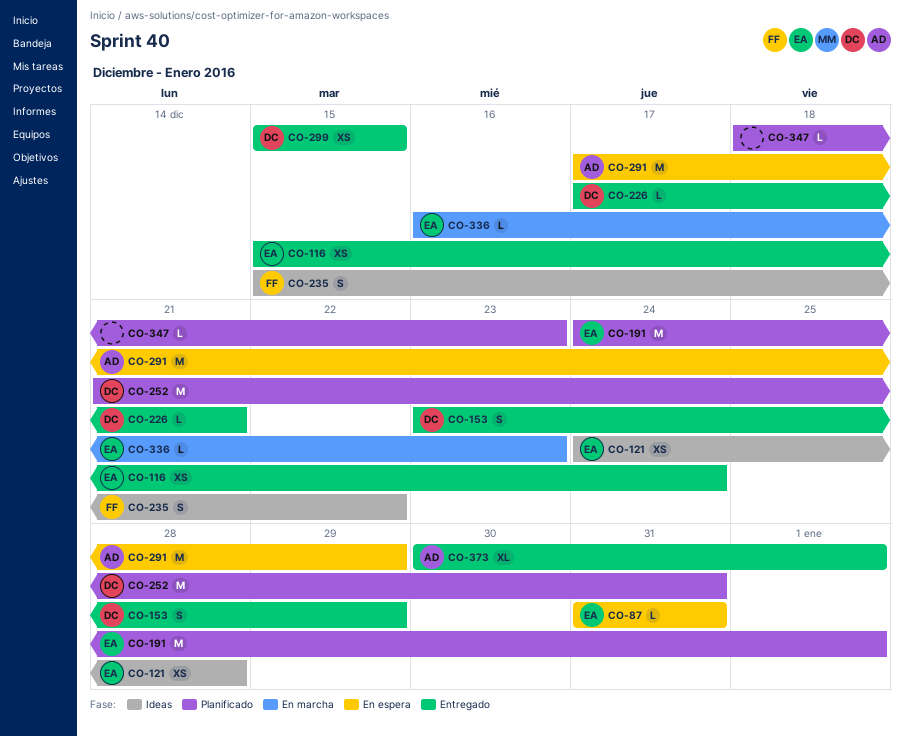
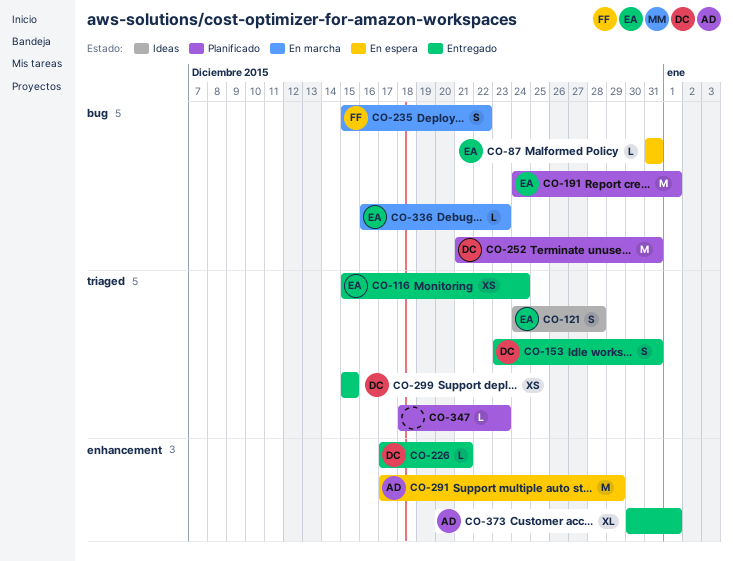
CO-121, estimate: XS -> S
CO-153, due: Dec 29 -> Dec 31
CO-235, status: Ideas -> En marcha

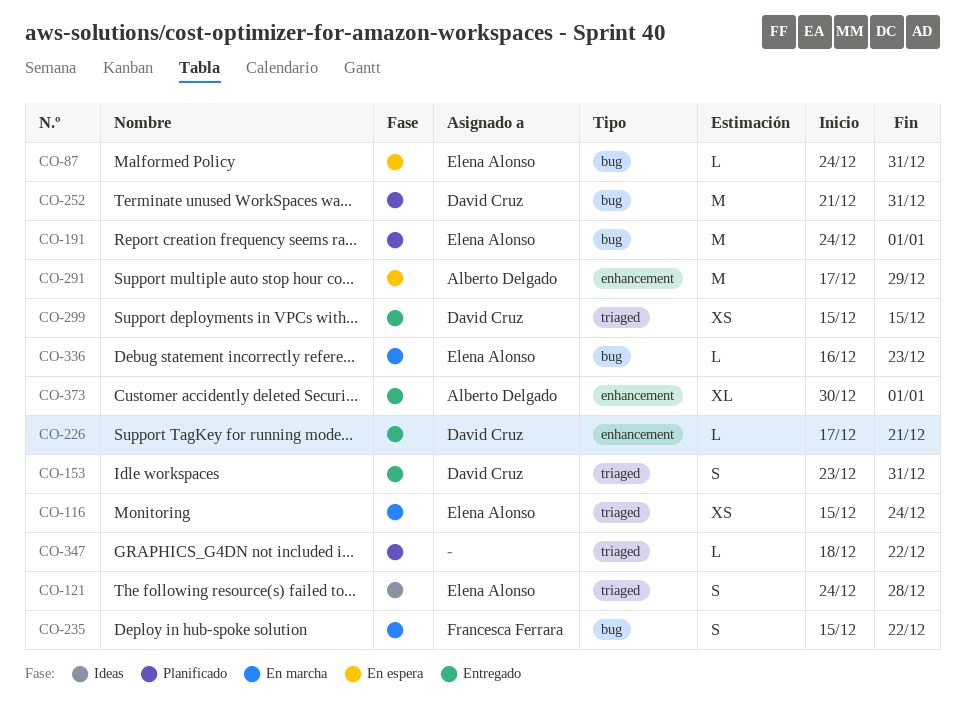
CO-87, start: Dec 31 -> Dec 24
CO-116, status: Entregado -> En marcha
CO-347, due: Dec 23 -> Dec 22

